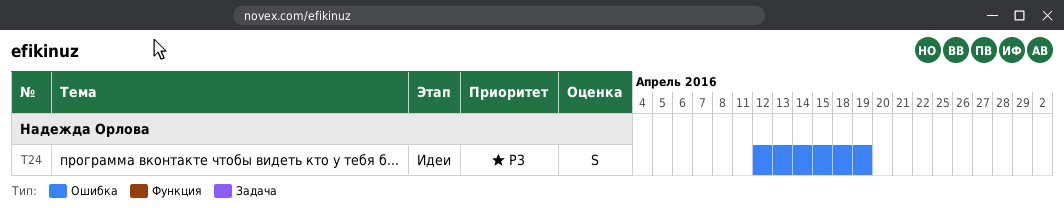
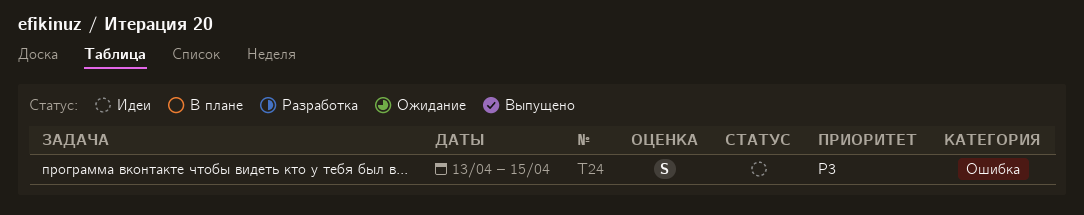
T24, start: Apr 12 -> Apr 13
T24, due: Apr 19 -> Apr 15

